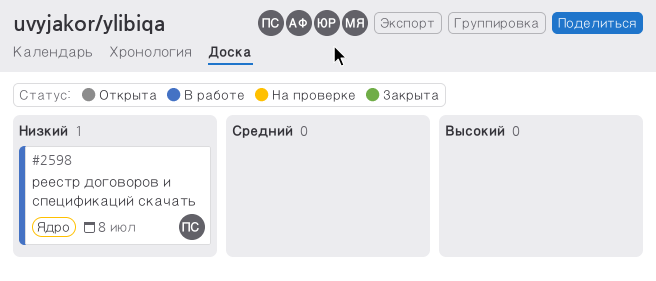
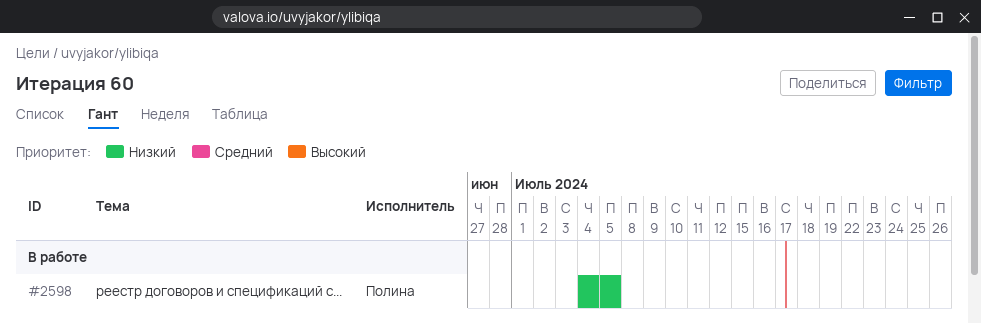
#2598, due: Jul 8 -> Jul 5

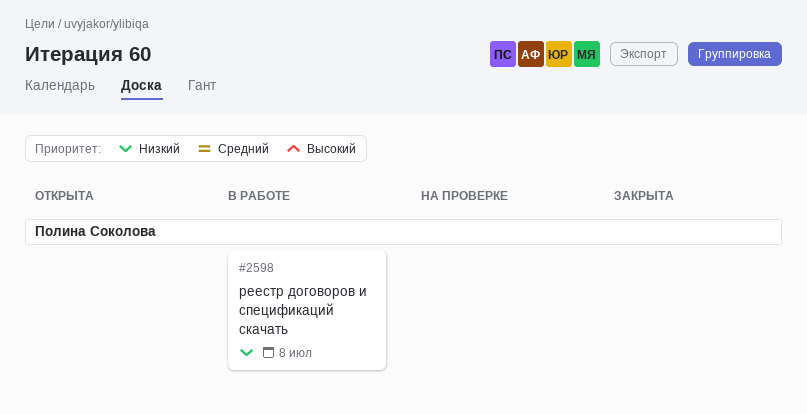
#2598, due: Jul 5 -> Jul 8

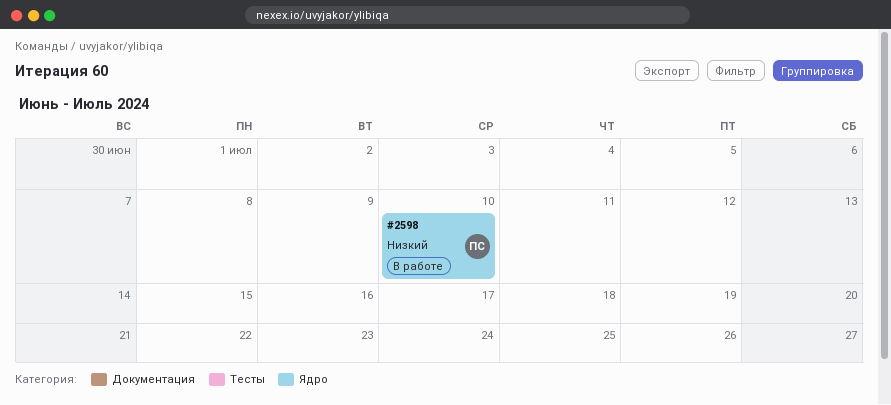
#2598, due: Jul 8 -> Jul 10

